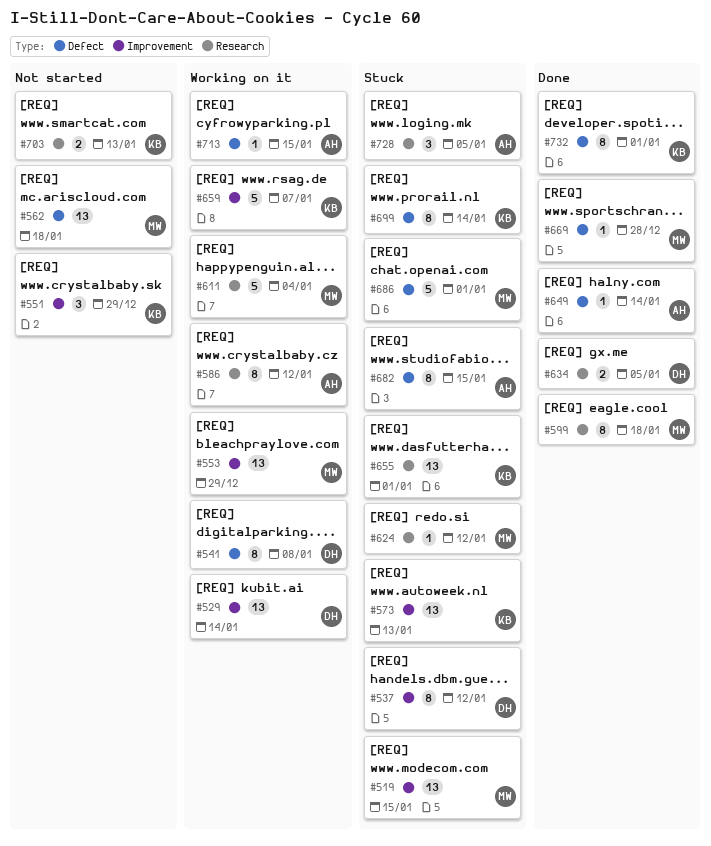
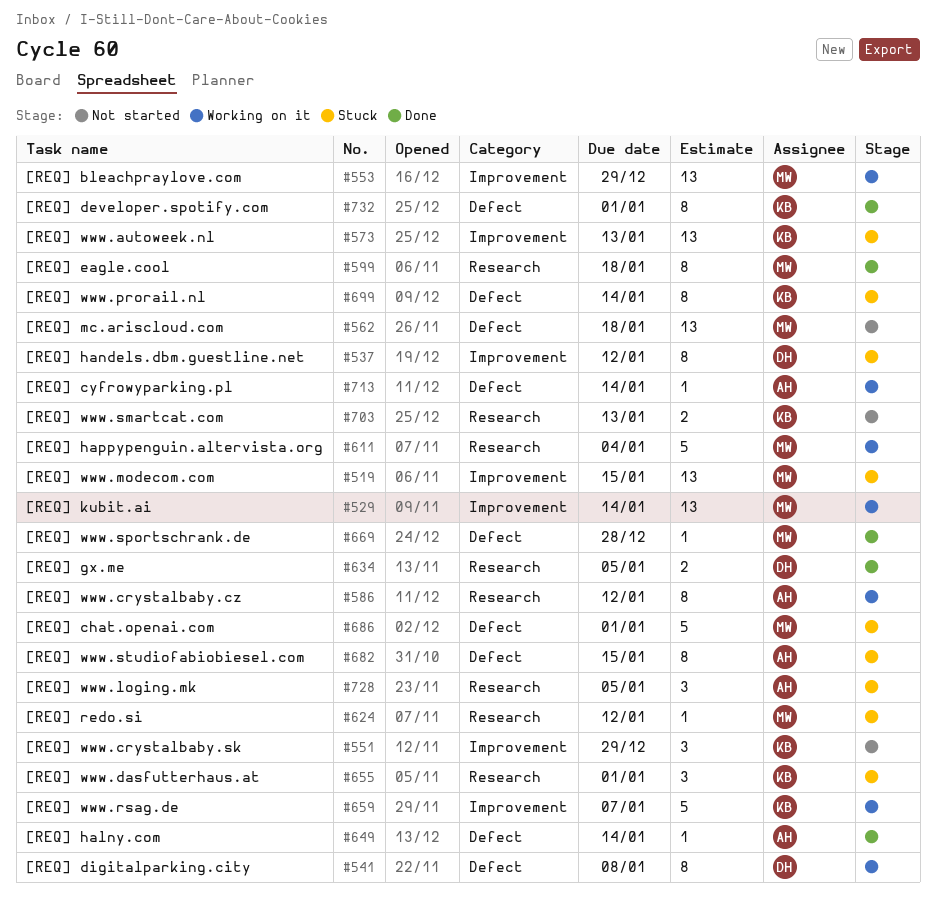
#529, owner: DH -> MW
#655, estimate: 13 -> 3
#713, due: Jan 15 -> Jan 14

